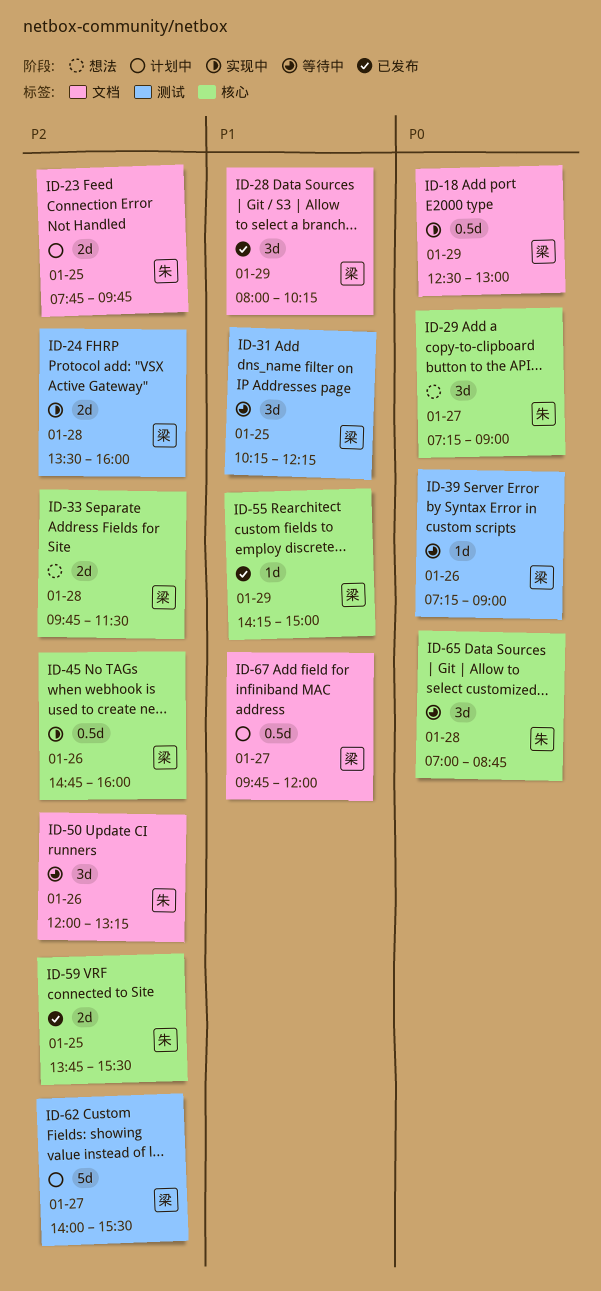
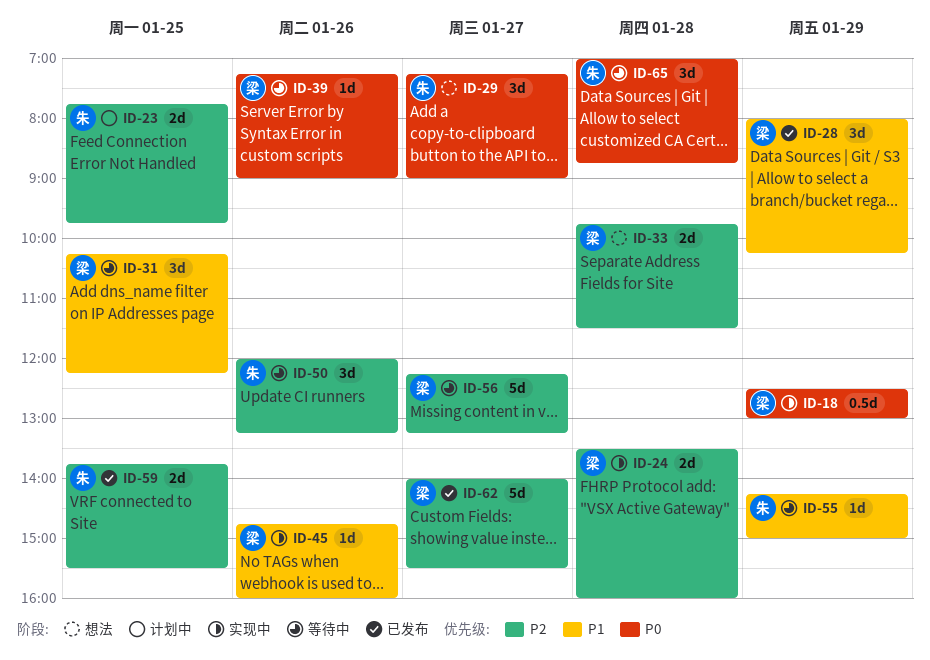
ID-45, priority: P2 -> P1
ID-45, estimate: 0.5d -> 1d
ID-55, status: 已发布 -> 等待中
ID-55, owner: 梁 -> 朱
ID-56: none -> present
ID-62, status: 计划中 -> 已发布
ID-67: present -> none

